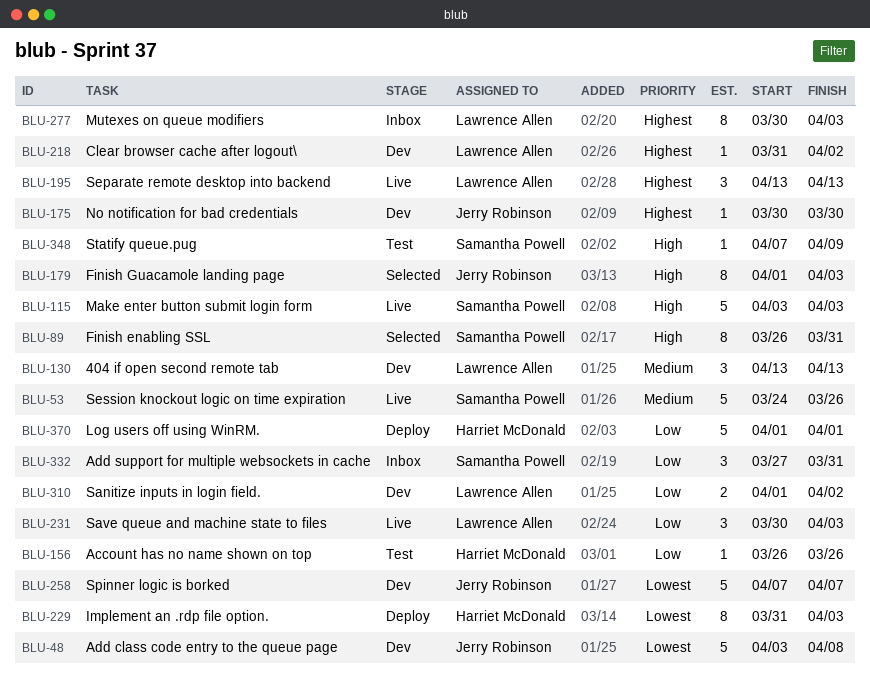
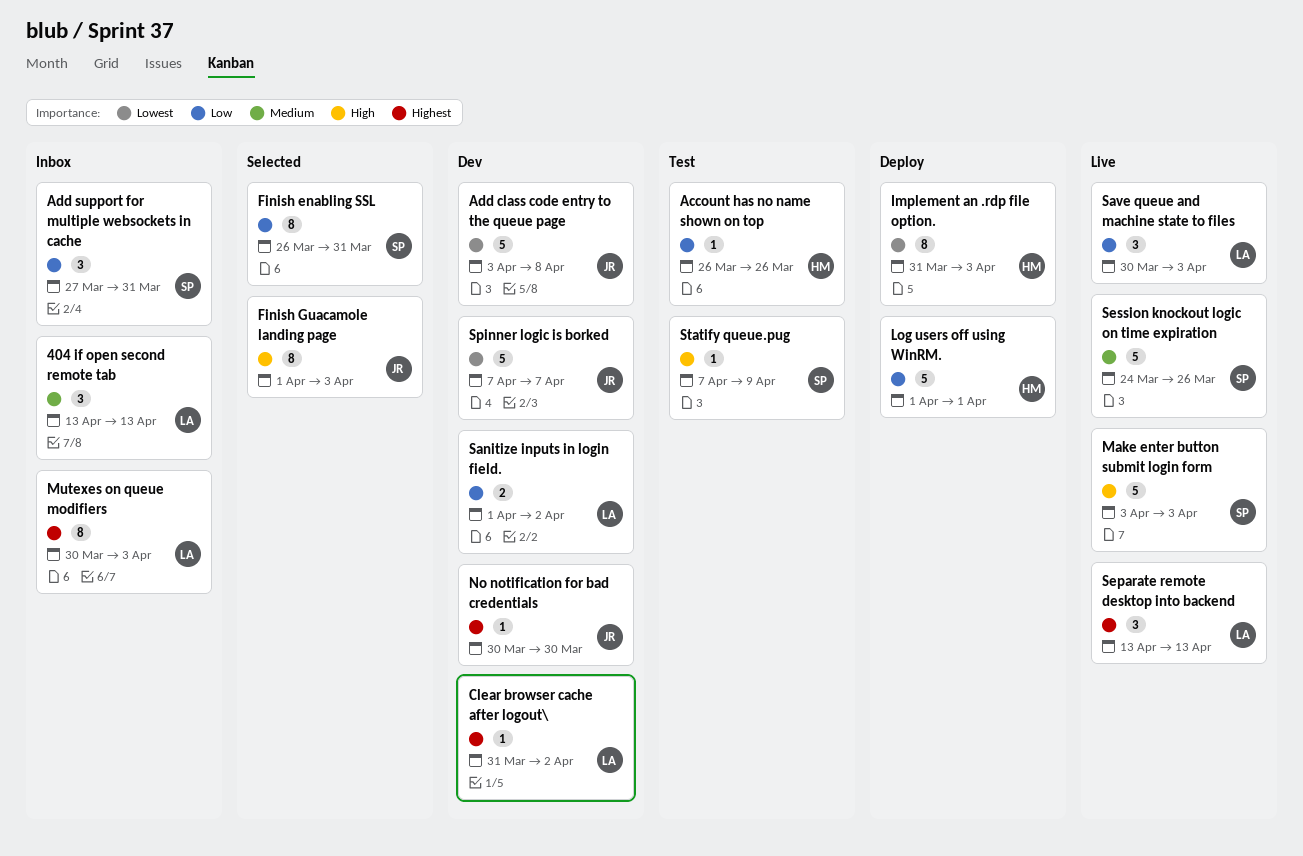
404 if open second remote tab, status: Dev -> Inbox
Finish enabling SSL, priority: High -> Low

